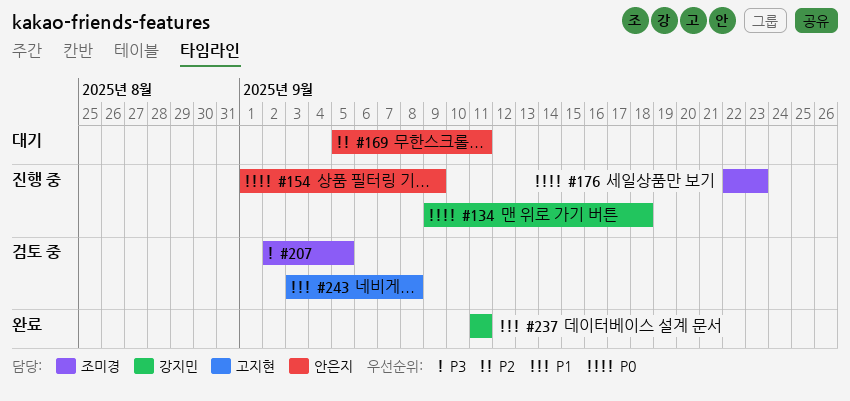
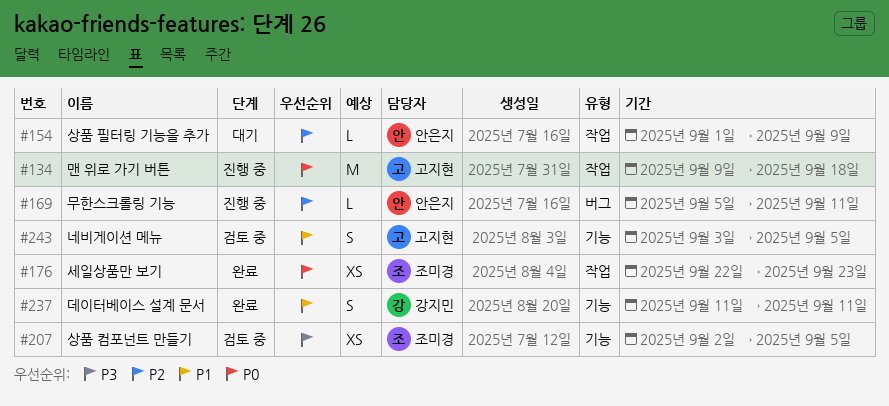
#134, owner: 강지민 -> 고지현
#154, status: 진행 중 -> 대기
#154, priority: P0 -> P2
#169, status: 대기 -> 진행 중
#176, status: 진행 중 -> 완료
#243, due: Sep 8 -> Sep 5

